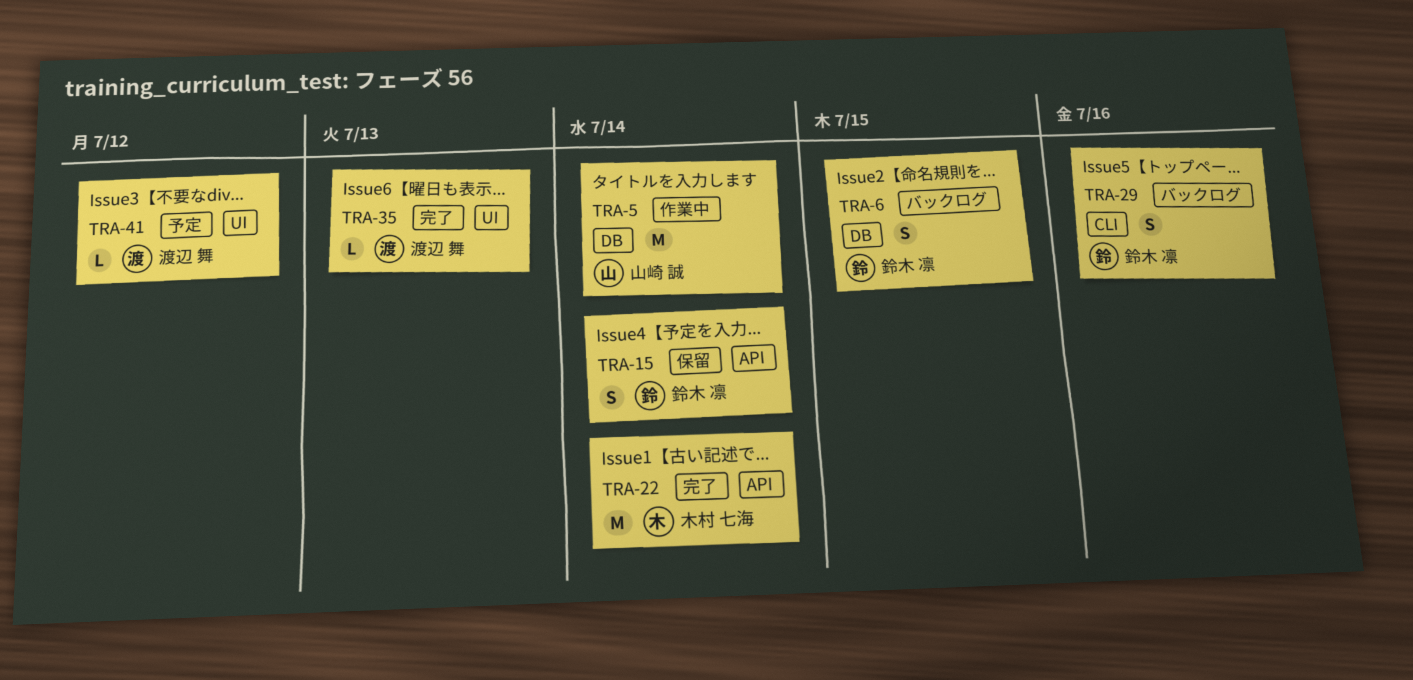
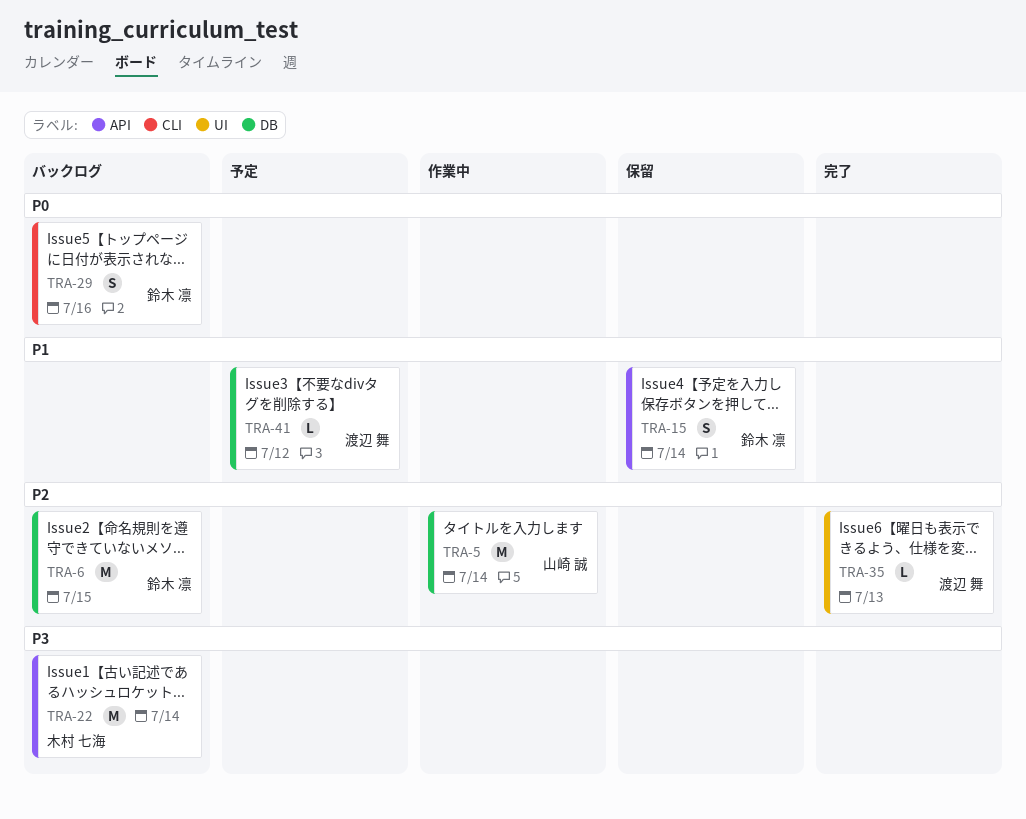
TRA-6, estimate: S -> M
TRA-22, status: 完了 -> バックログ
TRA-41, label: UI -> DB

